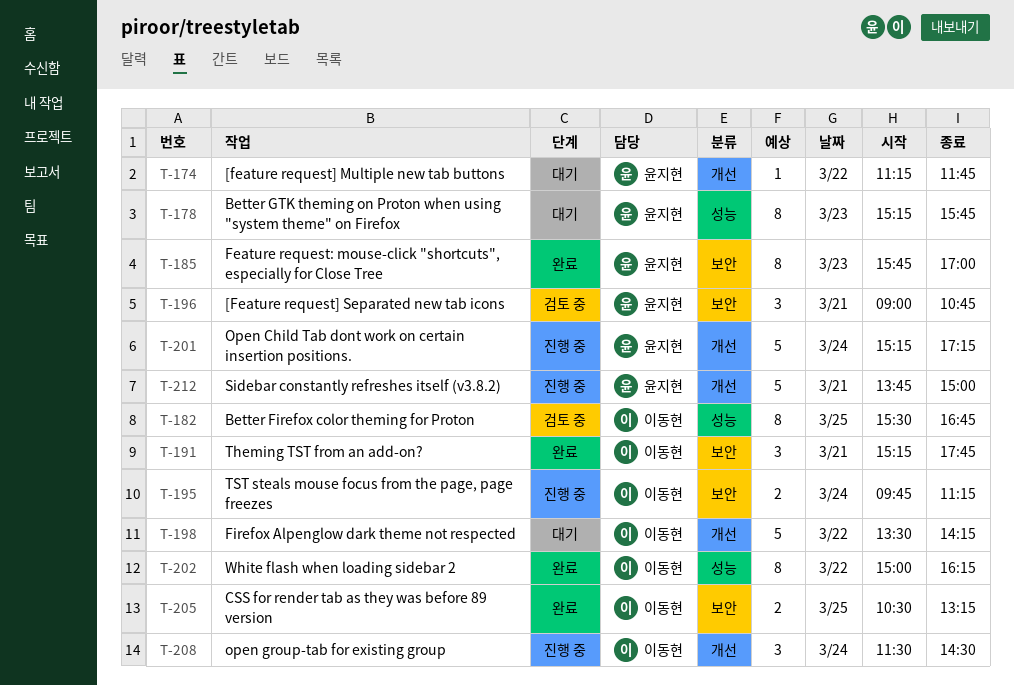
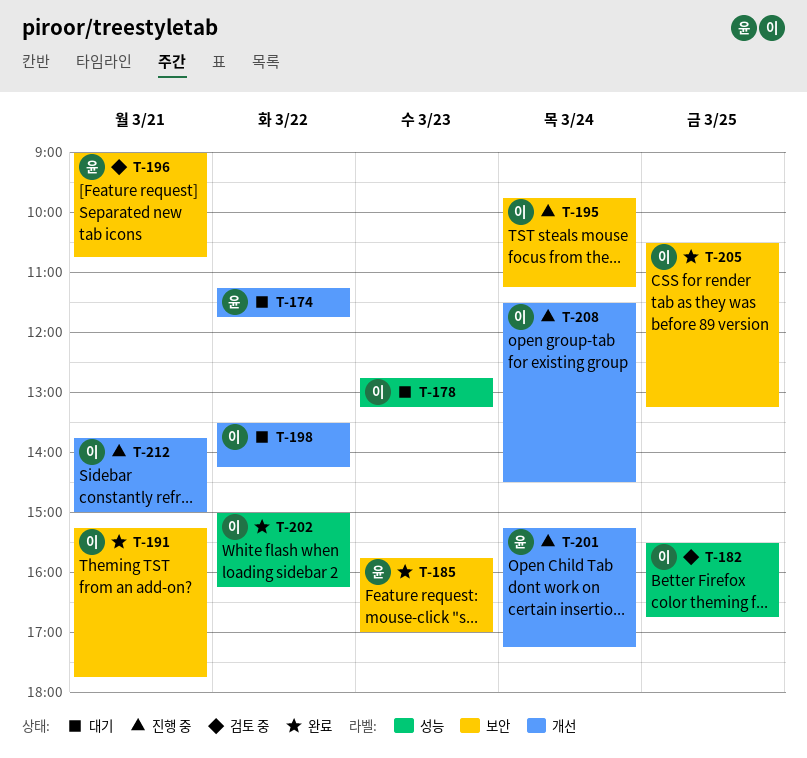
T-178, owner: 윤지현 -> 이동현
T-178, begins: 15:15 -> 12:45
T-178, ends: 15:45 -> 13:15
T-212, owner: 윤지현 -> 이동현

